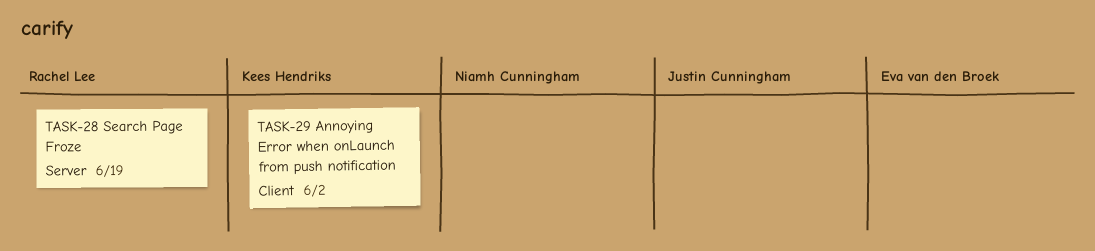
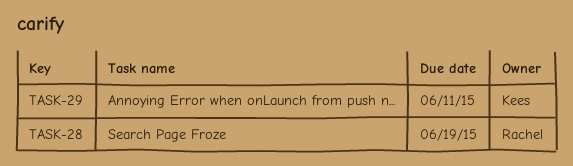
TASK-29, due: Jun 2 -> Jun 11

